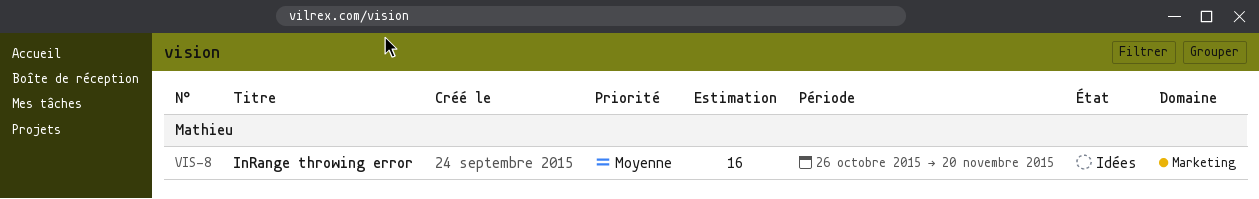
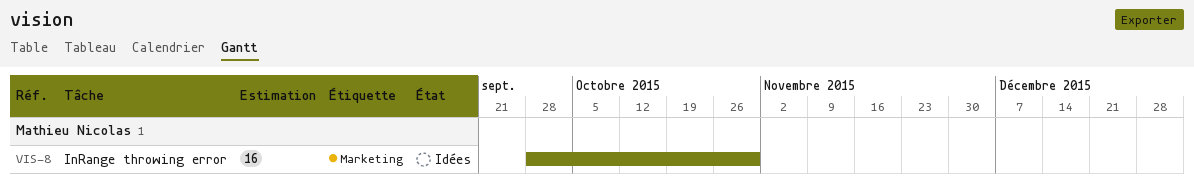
VIS-8, start: Oct 26 -> Sep 28
VIS-8, due: Nov 20 -> Oct 30

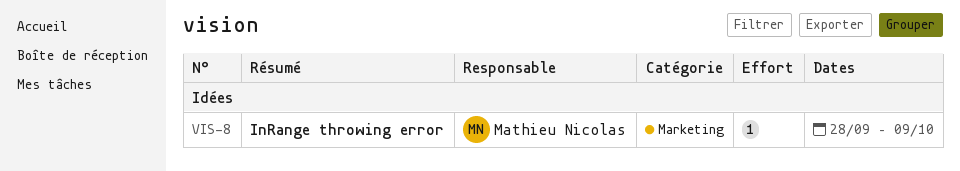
VIS-8, estimate: 16 -> 1
VIS-8, due: Oct 30 -> Oct 9

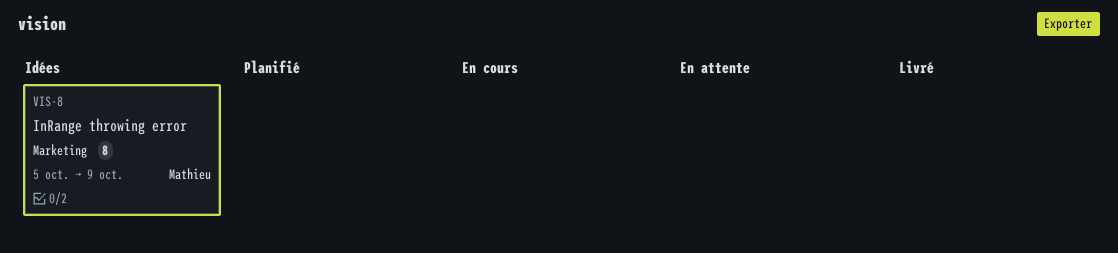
VIS-8, estimate: 1 -> 8
VIS-8, start: Sep 28 -> Oct 5

